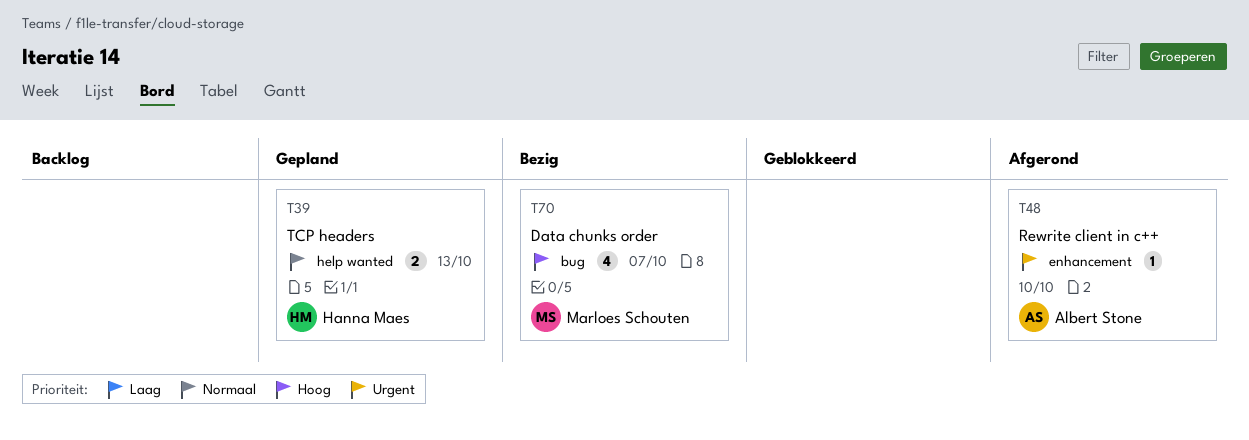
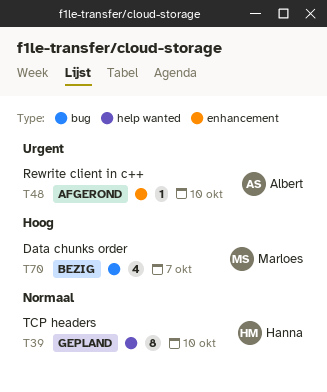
T39, estimate: 2 -> 8
T39, due: Oct 13 -> Oct 10

